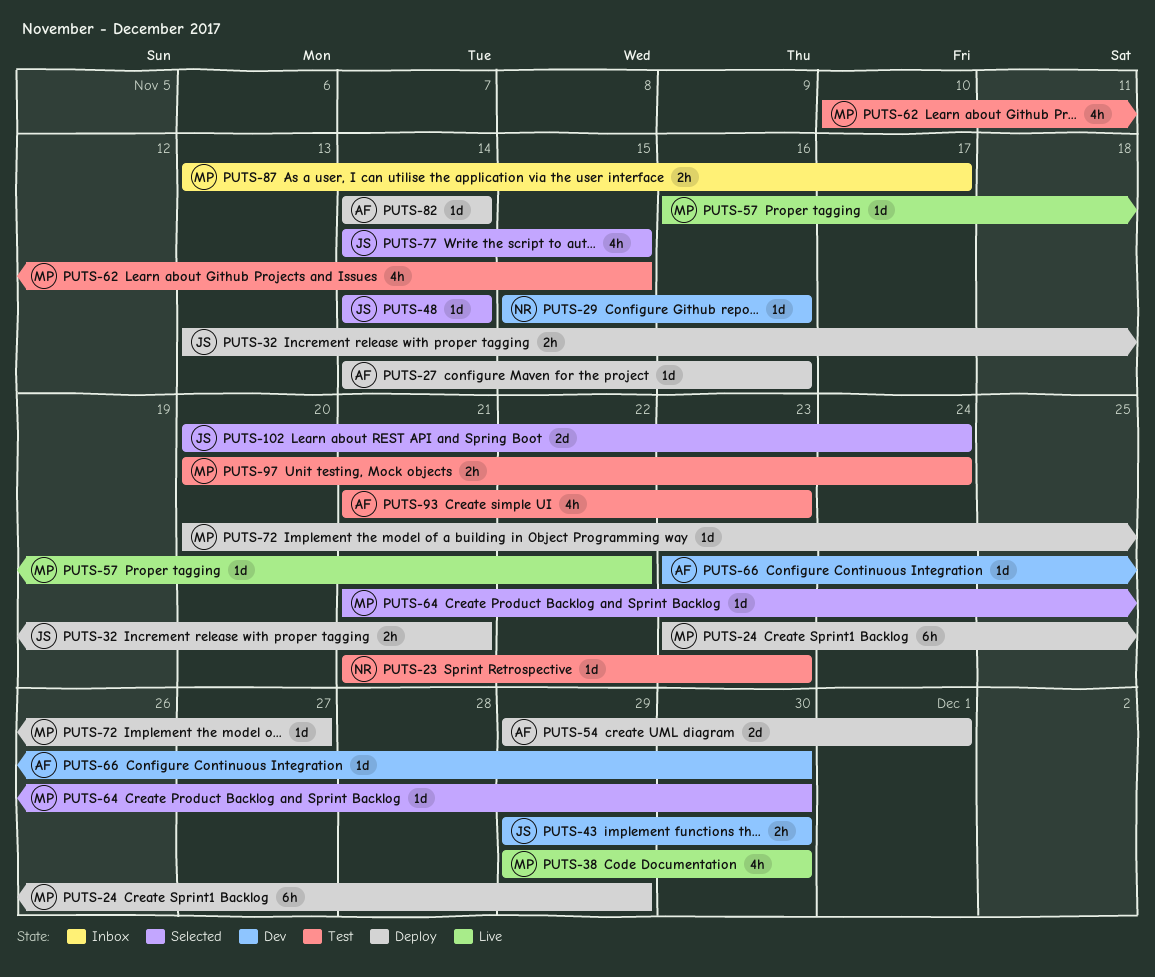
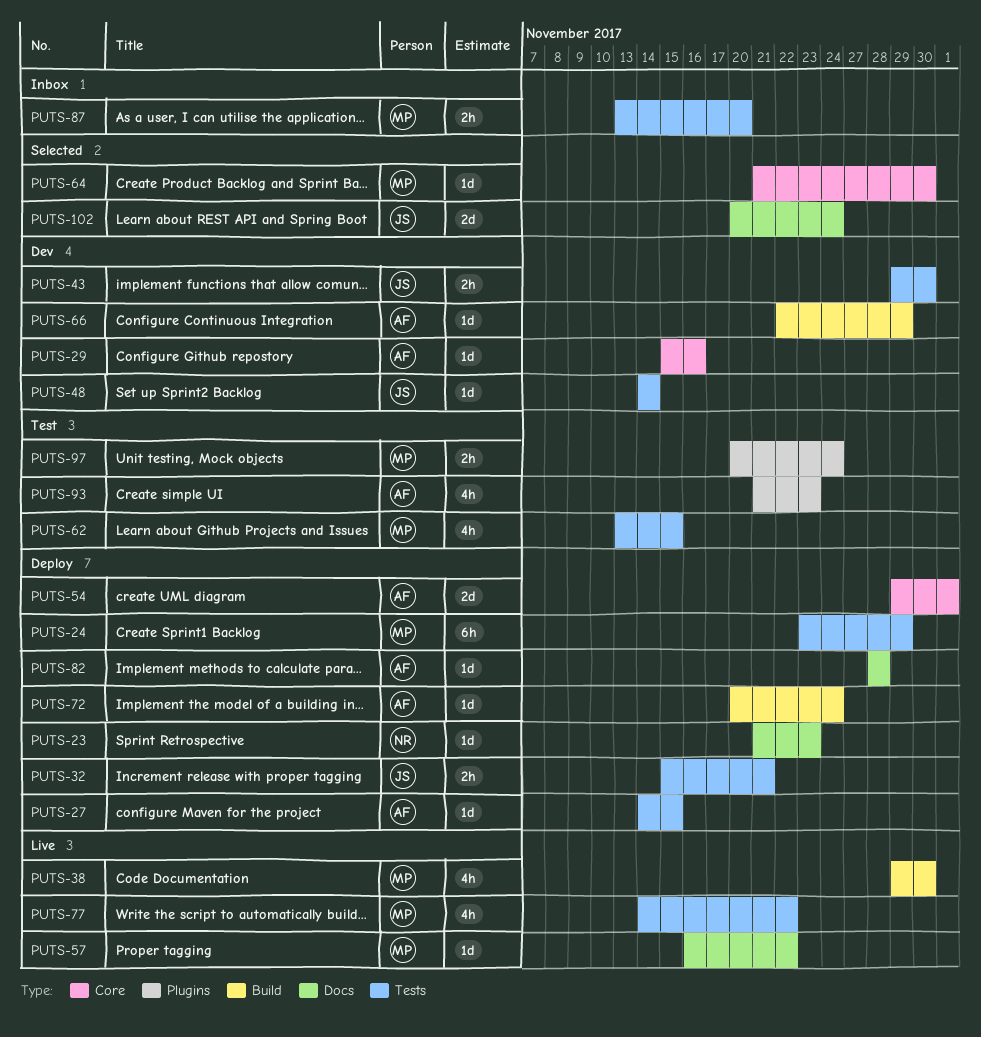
PUTS-23, status: Test -> Deploy
PUTS-27, due: Nov 16 -> Nov 15
PUTS-29, owner: NR -> AF
PUTS-32, start: Nov 13 -> Nov 15
PUTS-48, status: Selected -> Dev
PUTS-62, start: Nov 10 -> Nov 13
PUTS-66, start: Nov 23 -> Nov 22
PUTS-66, due: Nov 30 -> Nov 29
PUTS-72, owner: MP -> AF
PUTS-72, due: Nov 27 -> Nov 24
PUTS-77, status: Selected -> Live
PUTS-77, owner: JS -> MP
PUTS-77, due: Nov 15 -> Nov 22
PUTS-82, start: Nov 14 -> Nov 28
PUTS-82, due: Nov 14 -> Nov 28
PUTS-87, due: Nov 17 -> Nov 20

